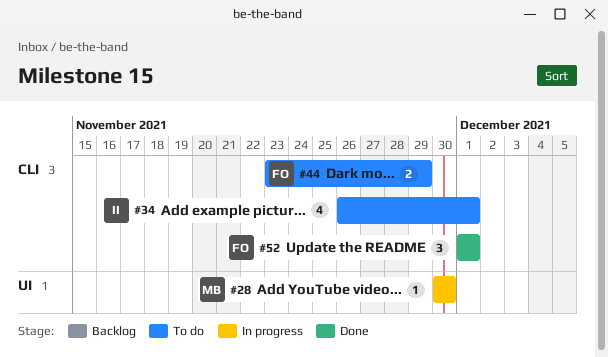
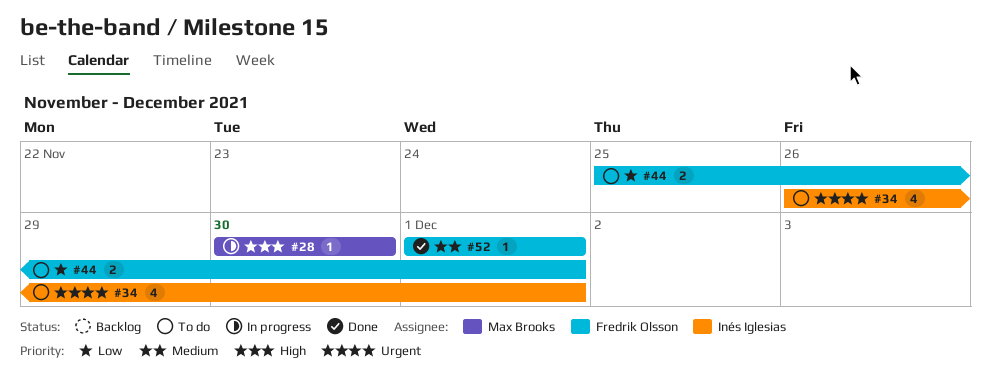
#44, start: Nov 23 -> Nov 25
#44, due: Nov 29 -> Dec 1
#52, estimate: 3 -> 1

